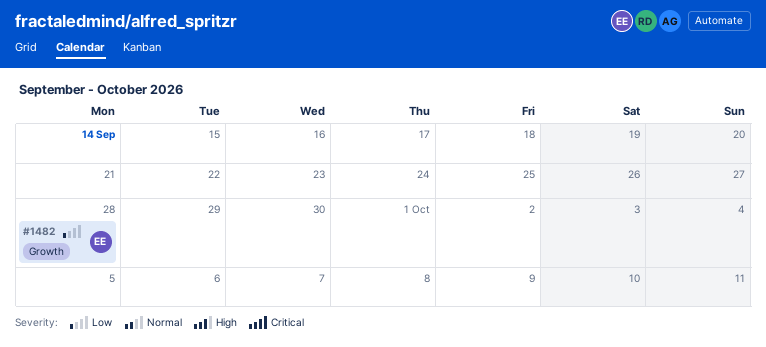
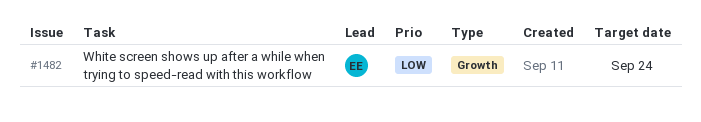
#1482, due: Sep 28 -> Sep 24

